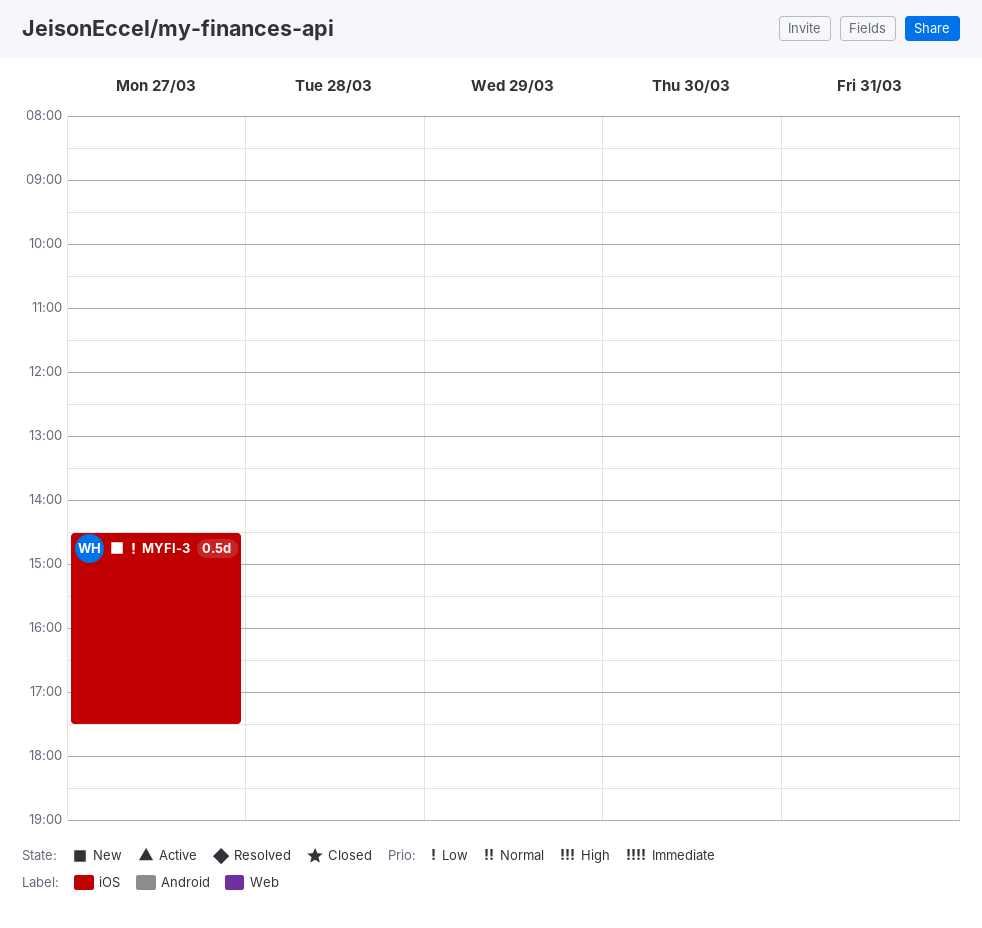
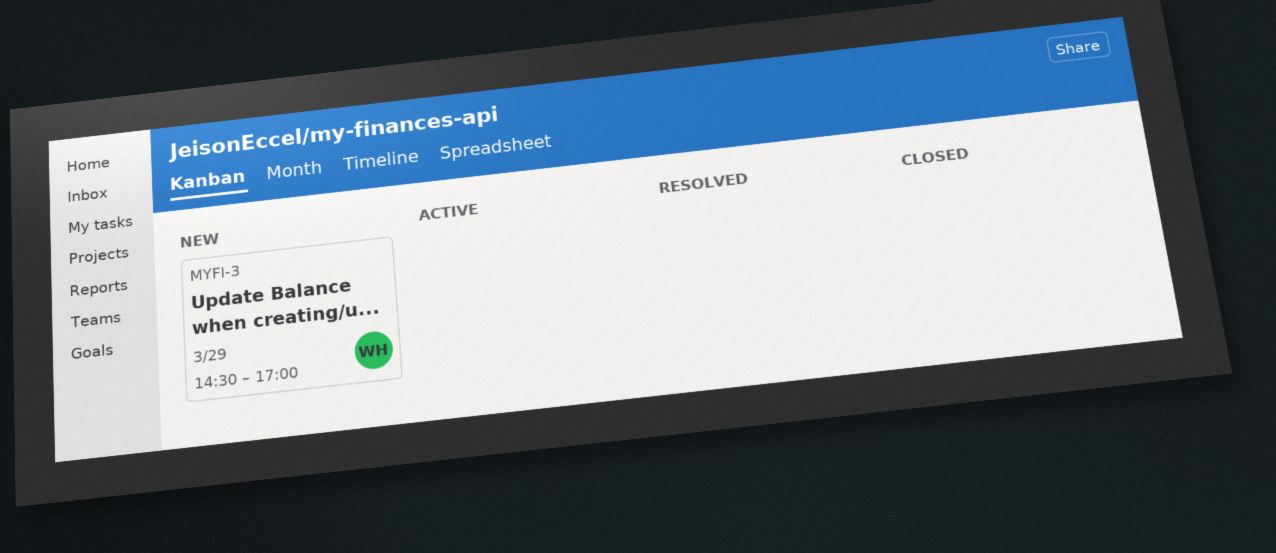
MYFI-3, day: Mar 27 -> Mar 29
MYFI-3, ends: 17:30 -> 17:00

